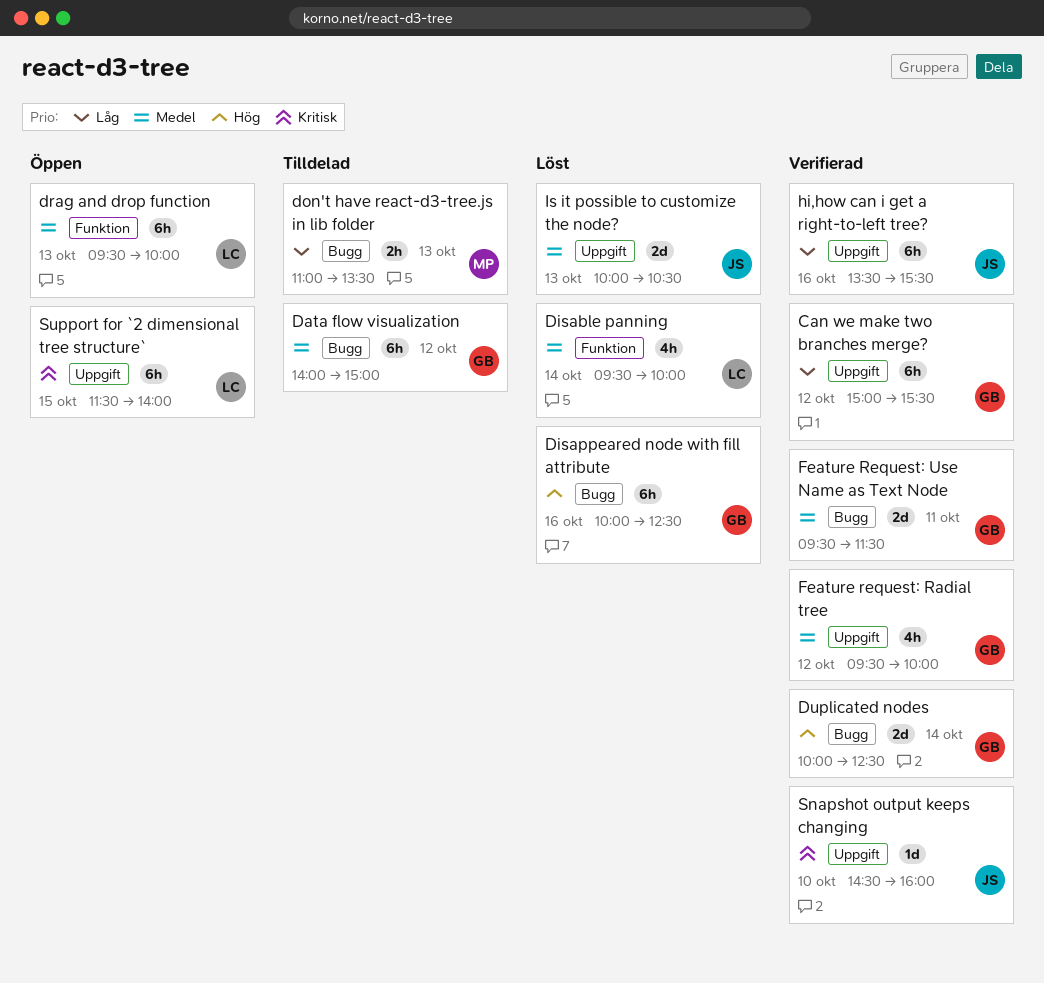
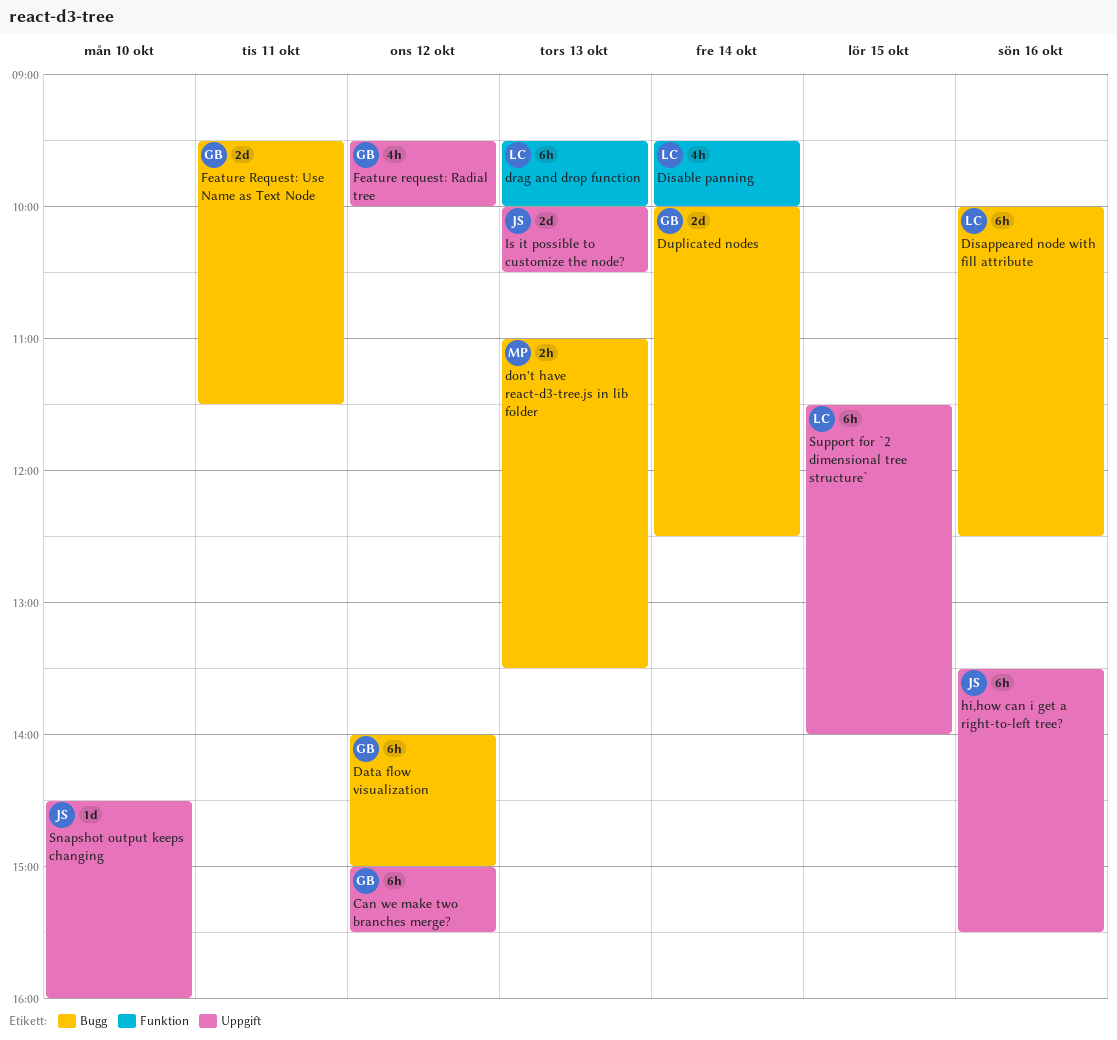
Disappeared node with fill attribute, owner: GB -> LC

